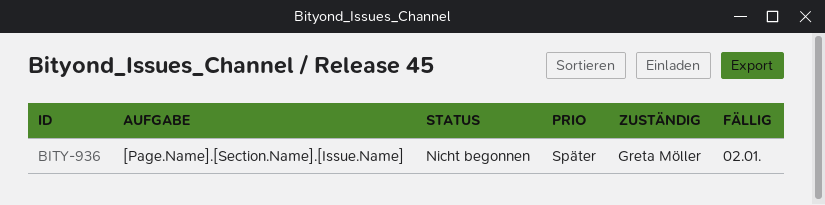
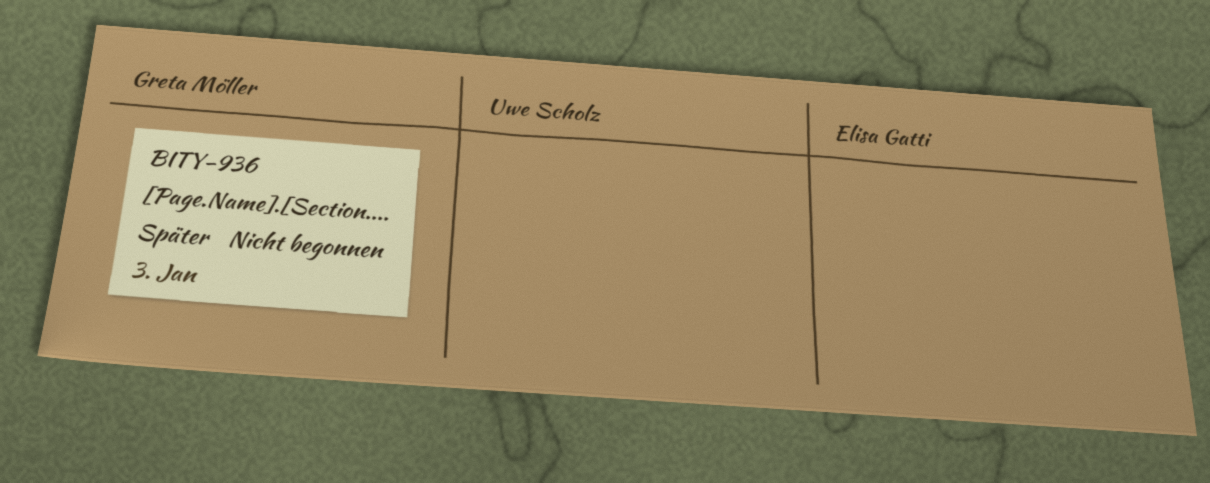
BITY-936, due: Jan 2 -> Jan 3

